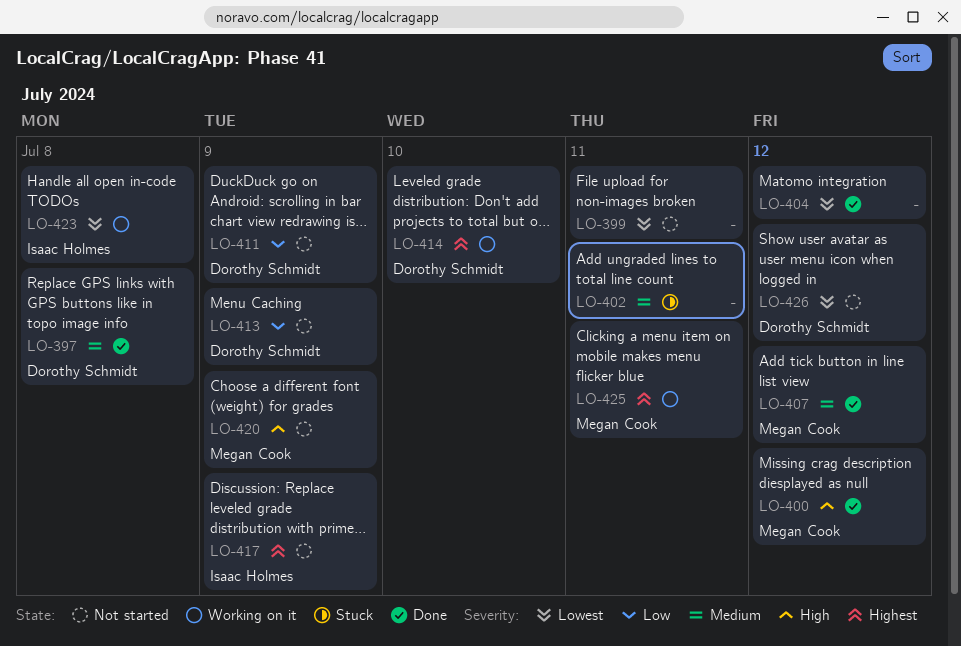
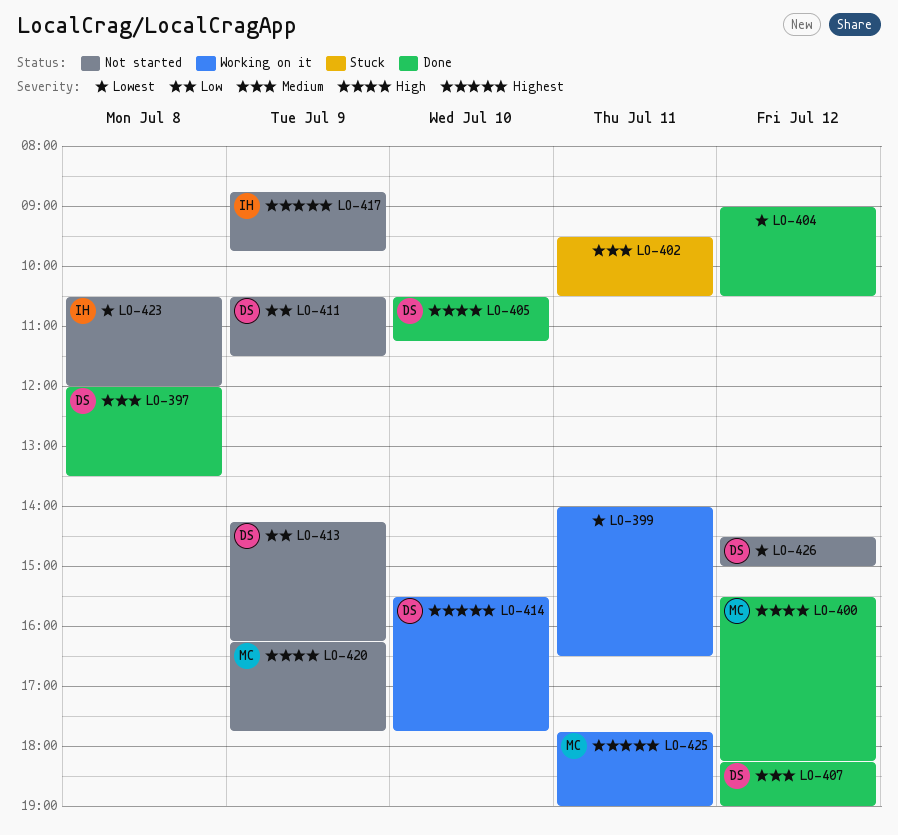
LO-399, status: Not started -> Working on it
LO-405: none -> present
LO-407, owner: Megan Cook -> Dorothy Schmidt
LO-423, status: Working on it -> Not started

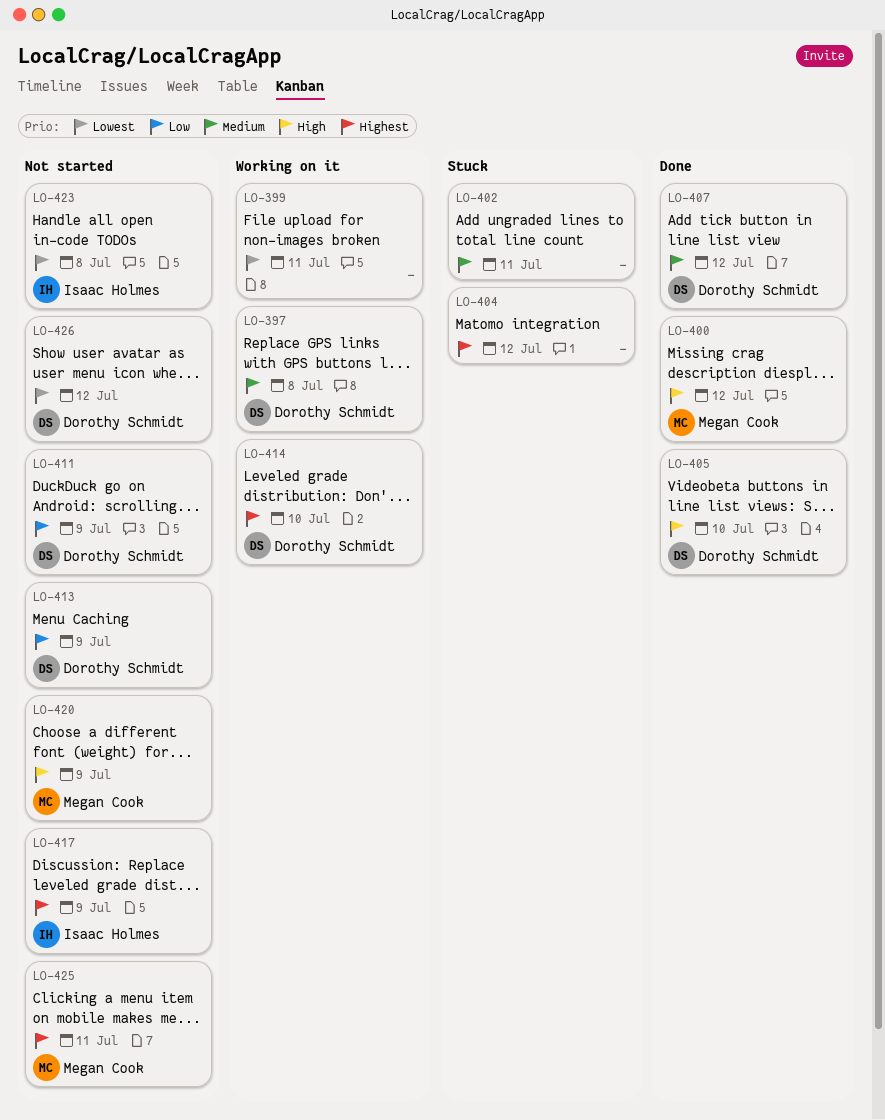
LO-397, status: Done -> Working on it
LO-404, status: Done -> Stuck
LO-404, priority: Lowest -> Highest
LO-425, status: Working on it -> Not started

